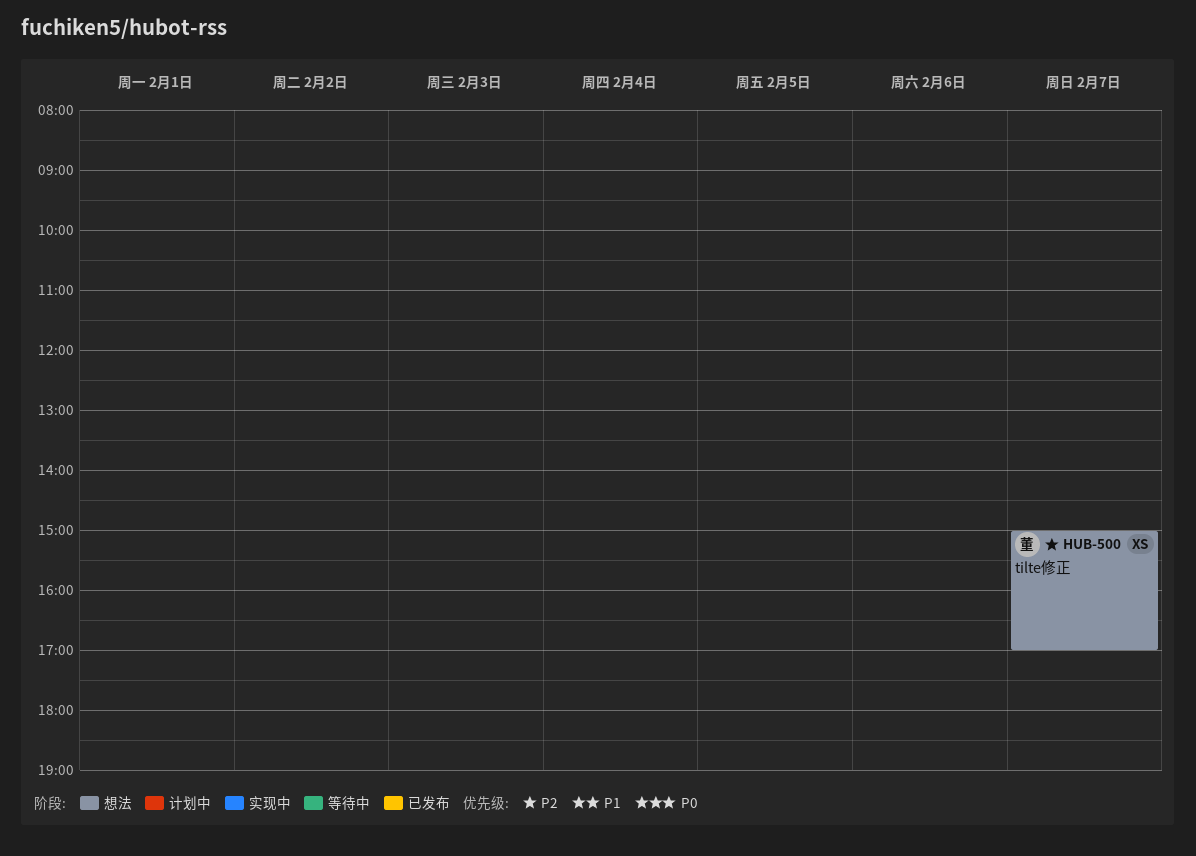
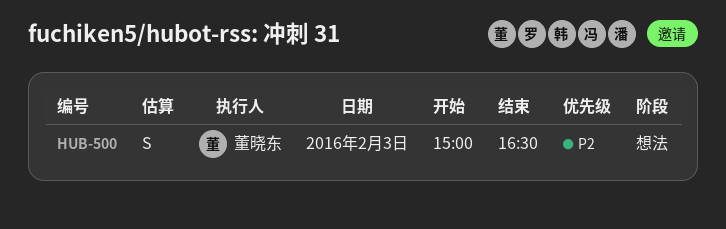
HUB-500, estimate: XS -> S
HUB-500, day: Feb 7 -> Feb 3
HUB-500, ends: 17:00 -> 16:30

